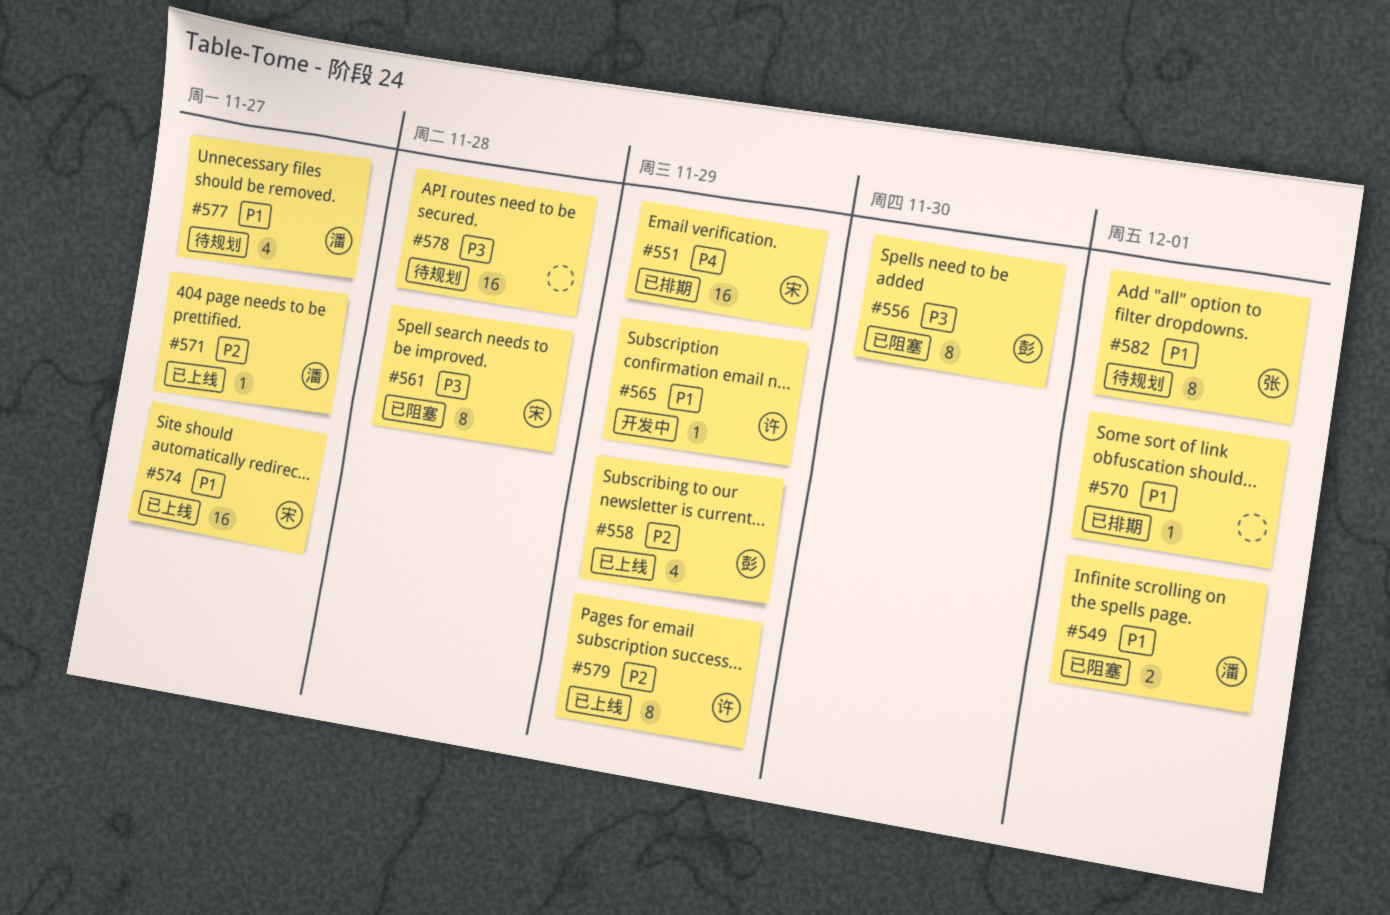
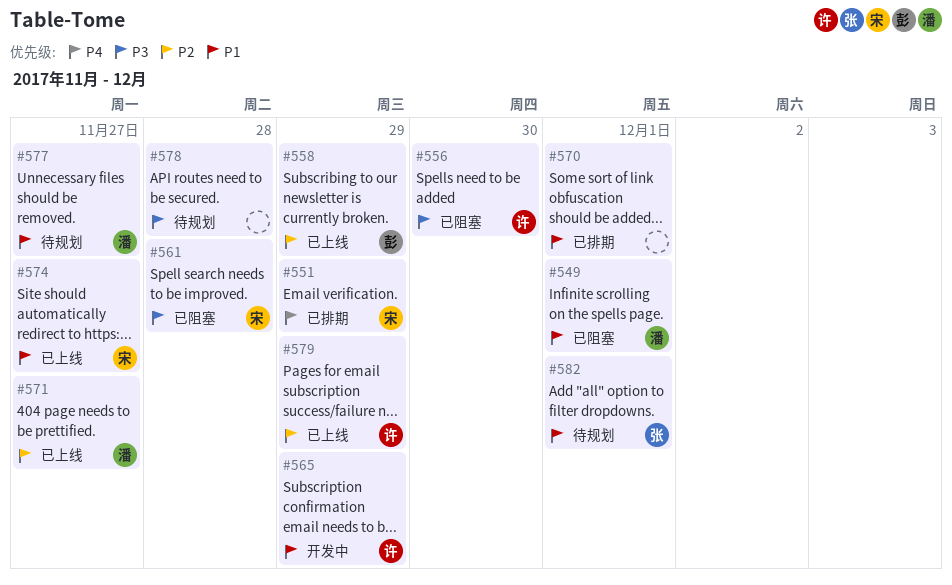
#556, owner: 彭 -> 许

